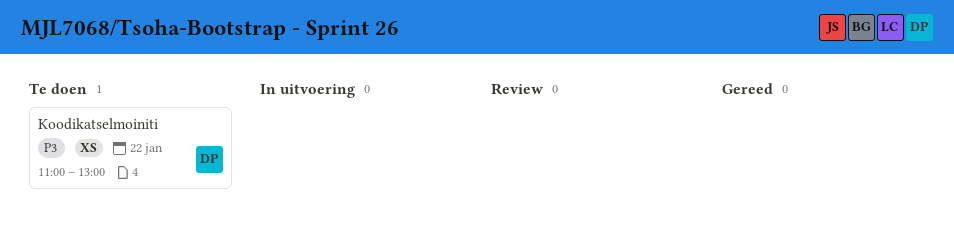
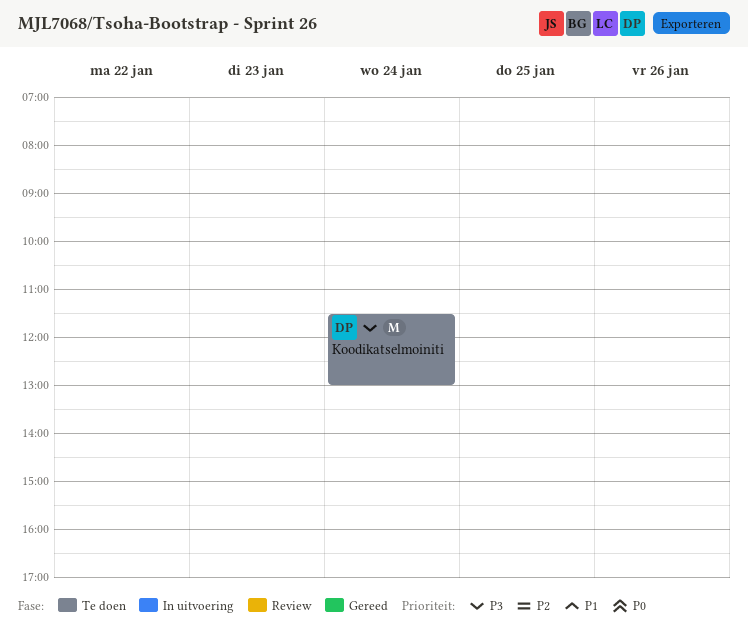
Koodikatselmoiniti, estimate: XS -> M
Koodikatselmoiniti, day: Jan 22 -> Jan 24
Koodikatselmoiniti, begins: 11:00 -> 11:30

